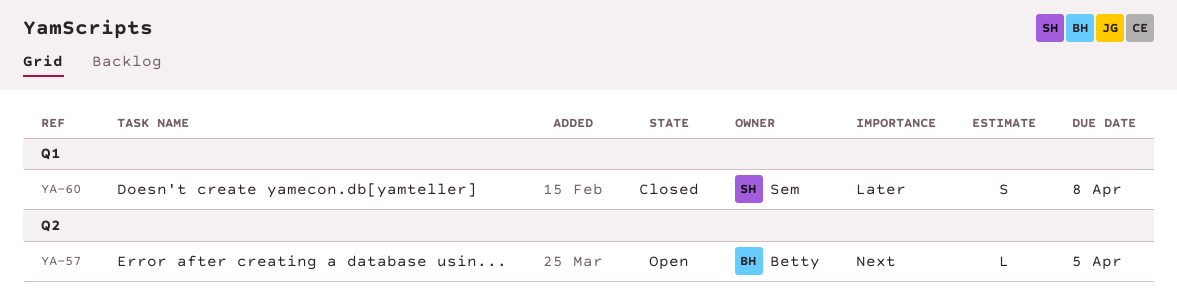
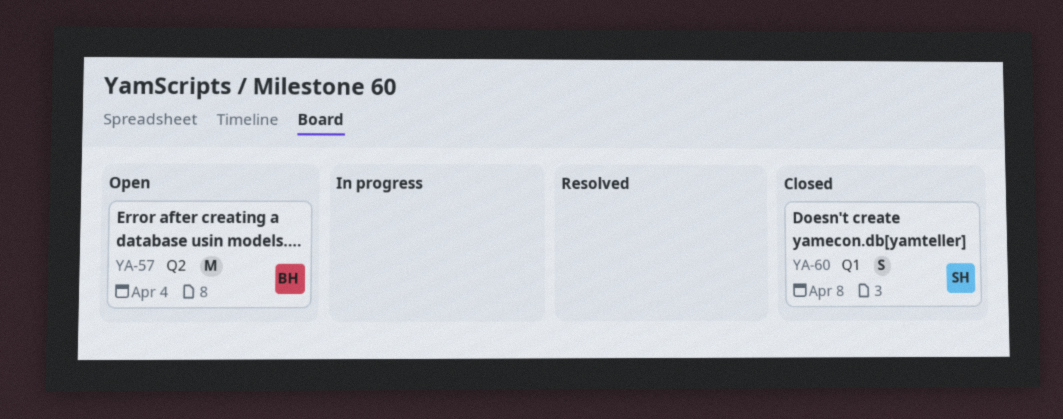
YA-57, estimate: L -> M
YA-57, due: Apr 5 -> Apr 4

